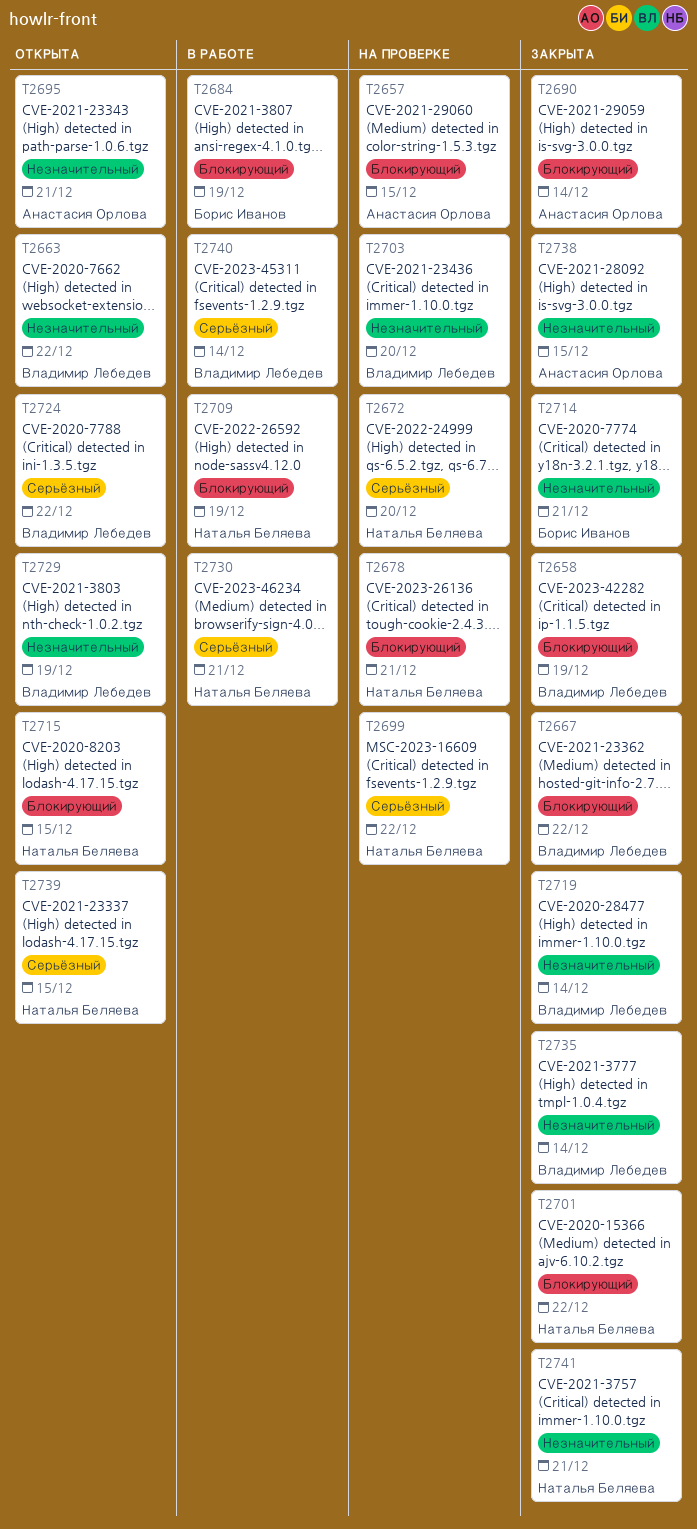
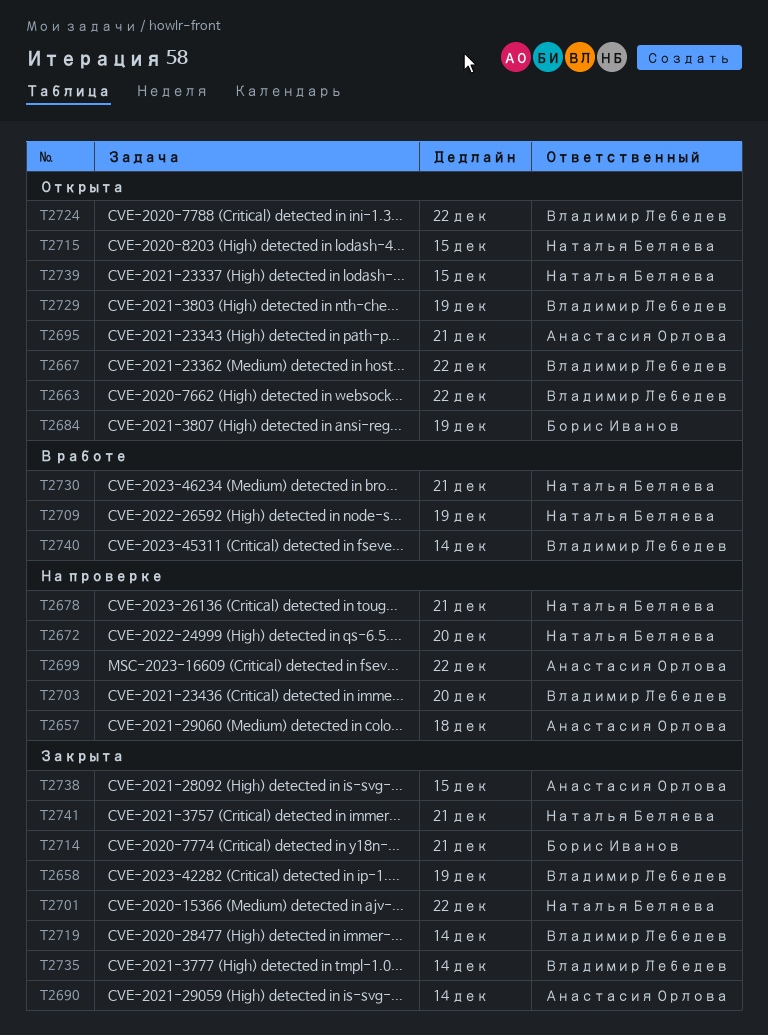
T2657, due: Dec 15 -> Dec 18
T2667, status: Закрыта -> Открыта
T2684, status: В работе -> Открыта
T2699, owner: Наталья Беляева -> Анастасия Орлова

